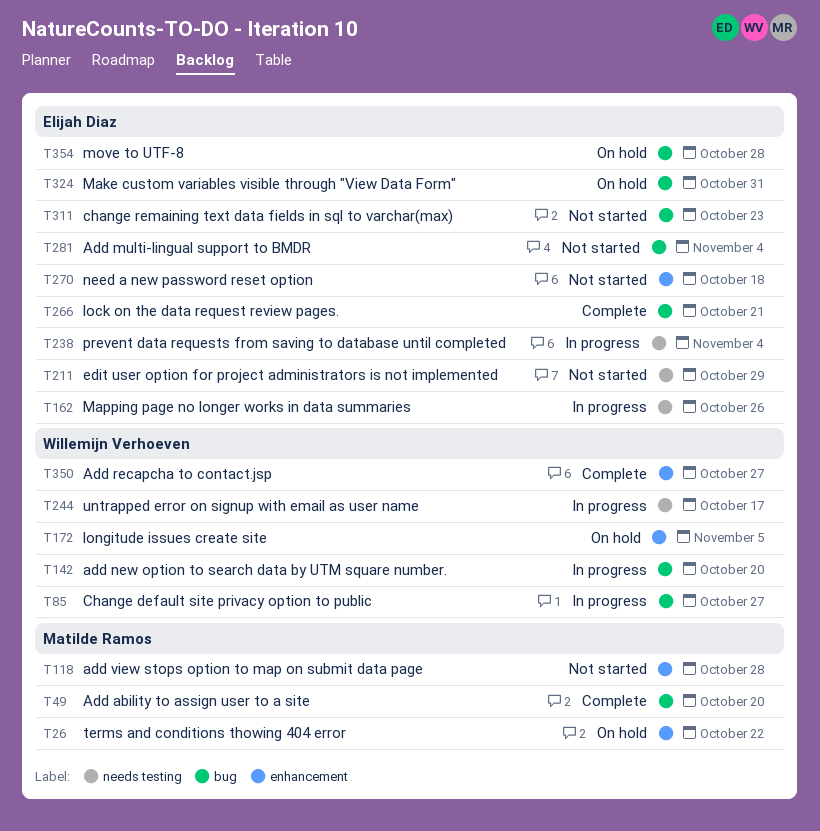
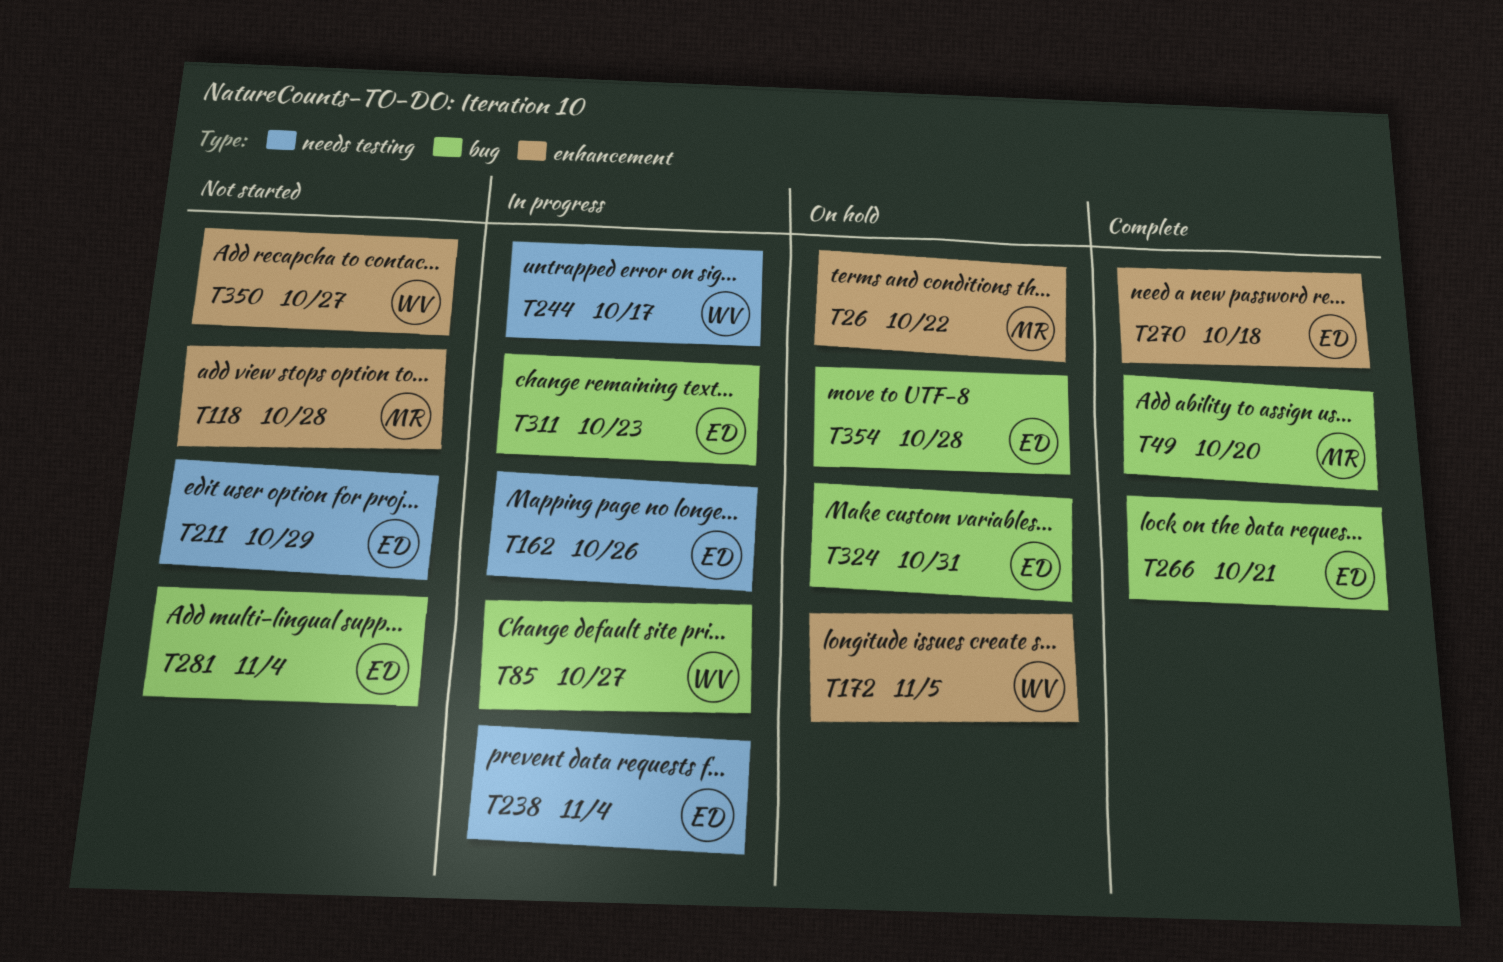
T142: present -> none
T270, status: Not started -> Complete
T311, status: Not started -> In progress
T350, status: Complete -> Not started

